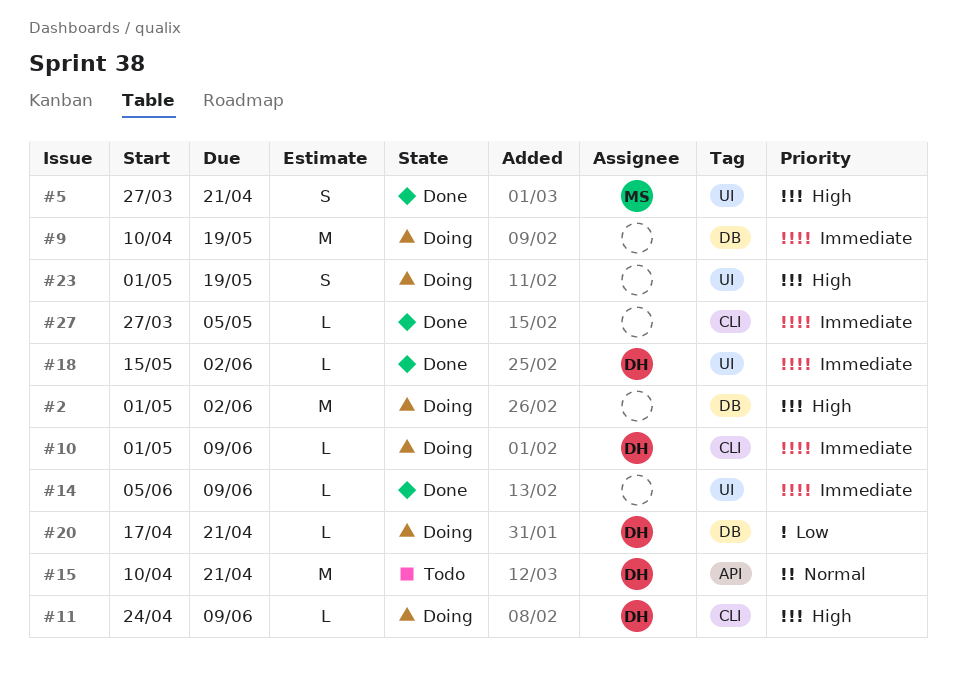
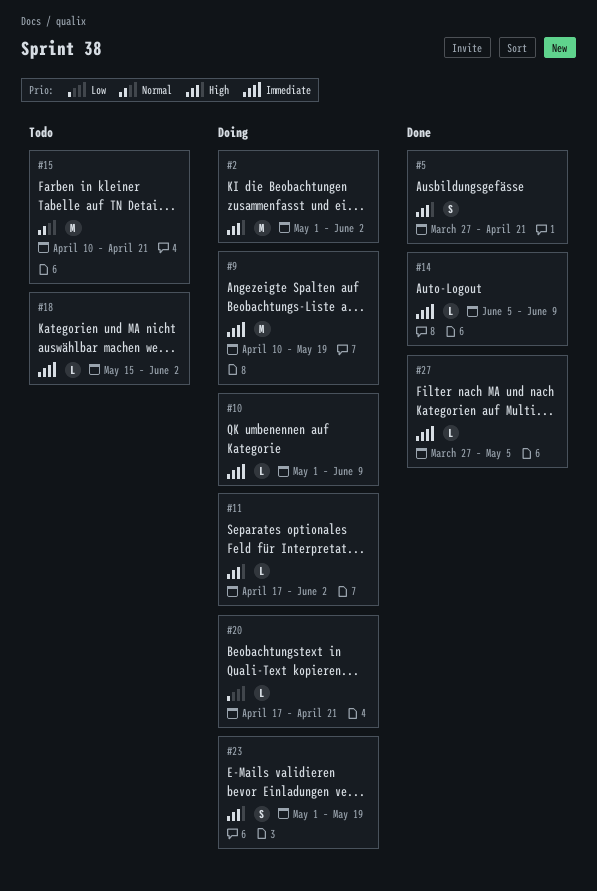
#11, start: Apr 24 -> Apr 17
#11, due: Jun 9 -> Jun 2
#18, status: Done -> Todo

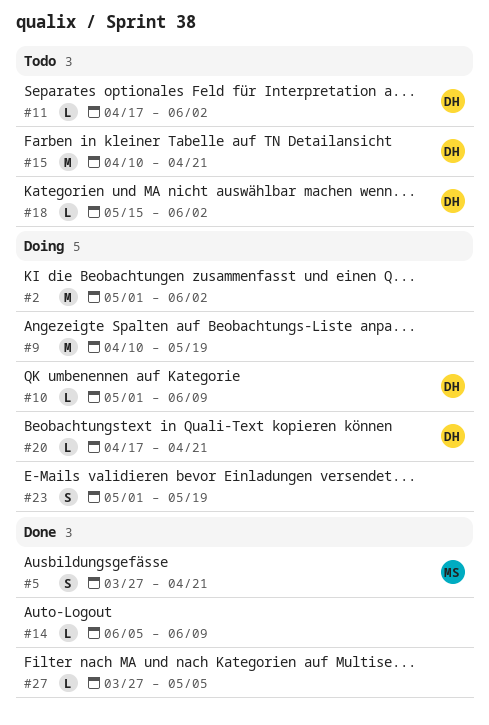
#11, status: Doing -> Todo

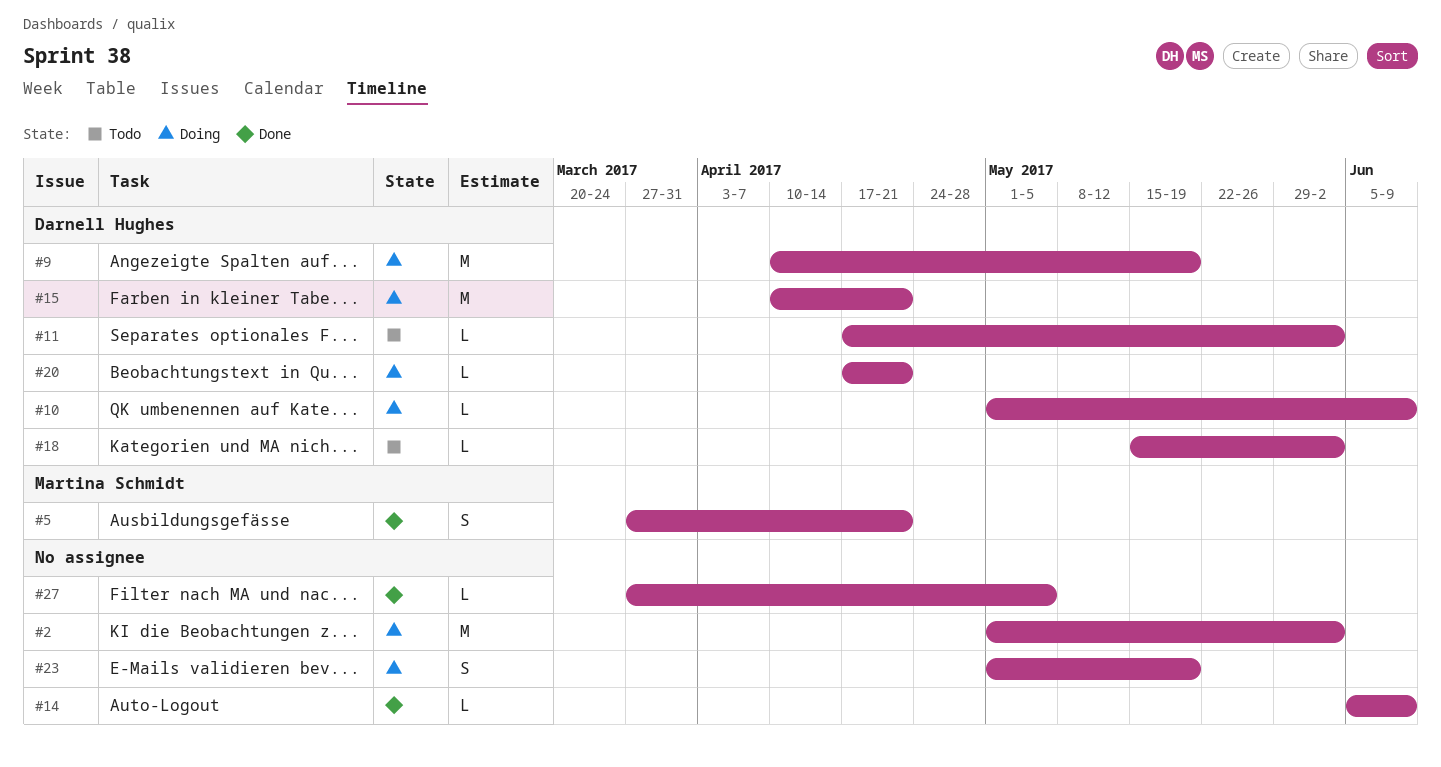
#9, owner: none -> Darnell Hughes
#15, status: Todo -> Doing

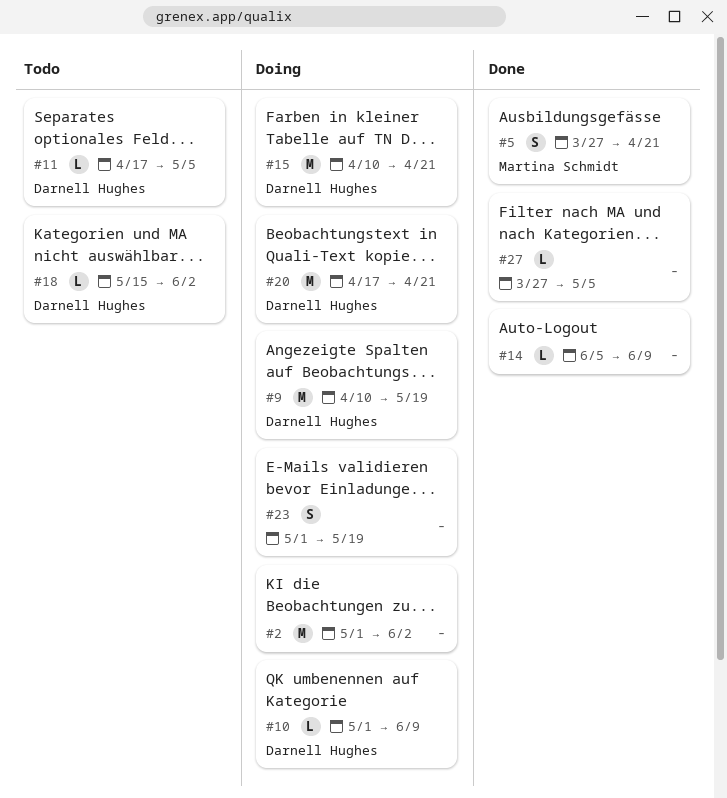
#11, due: Jun 2 -> May 5
#20, estimate: L -> M

